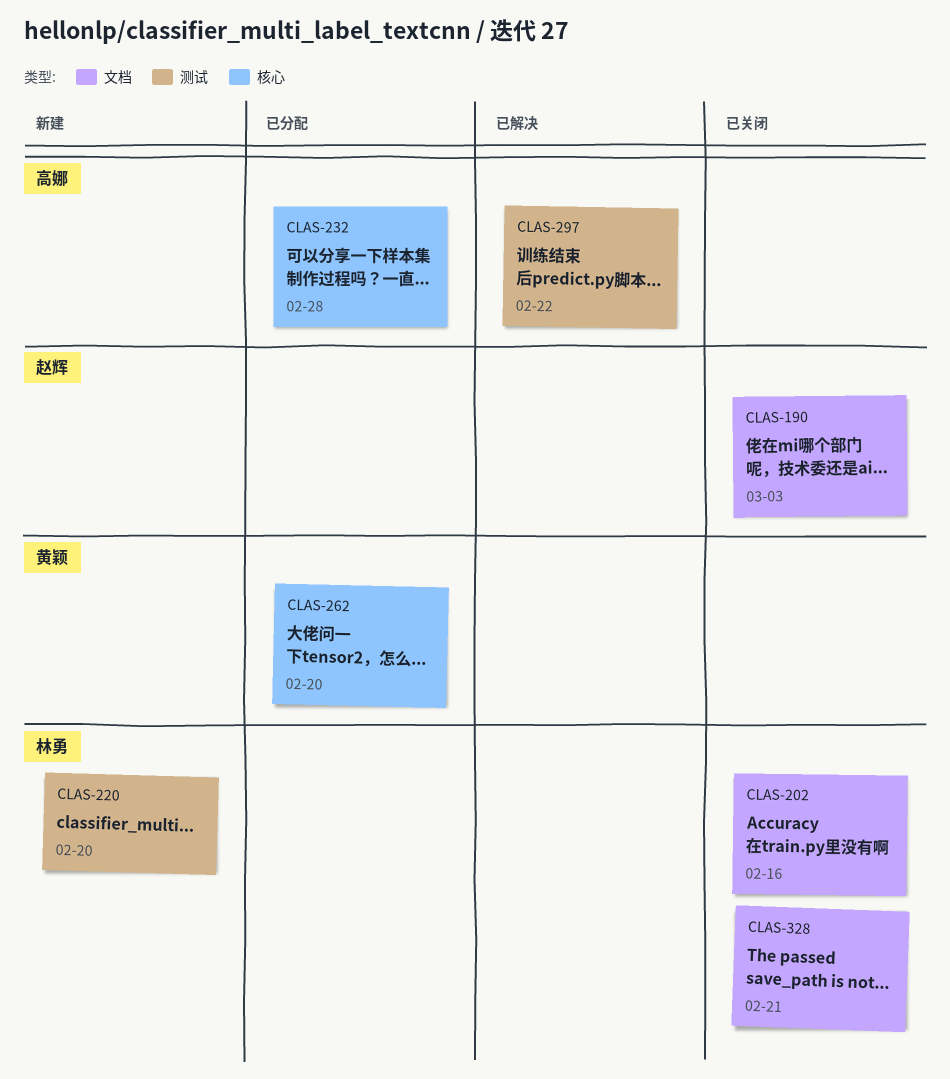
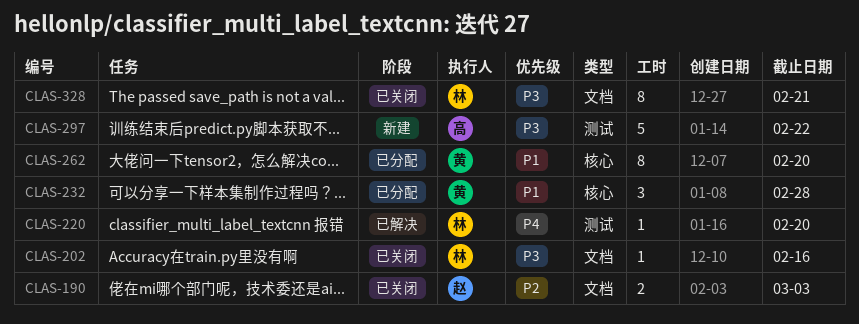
CLAS-220, status: 新建 -> 已解决
CLAS-232, owner: 高娜 -> 黄颖
CLAS-297, status: 已解决 -> 新建

